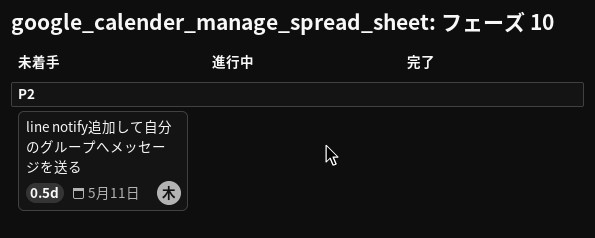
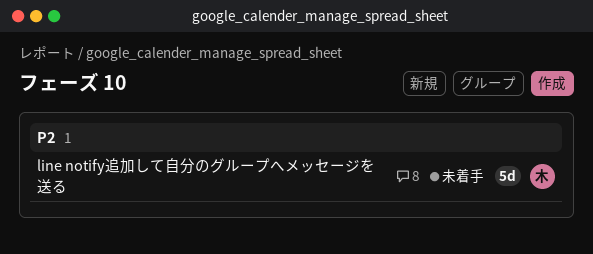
line notify追加して自分のグループへメッセージを送る, estimate: 0.5d -> 5d

